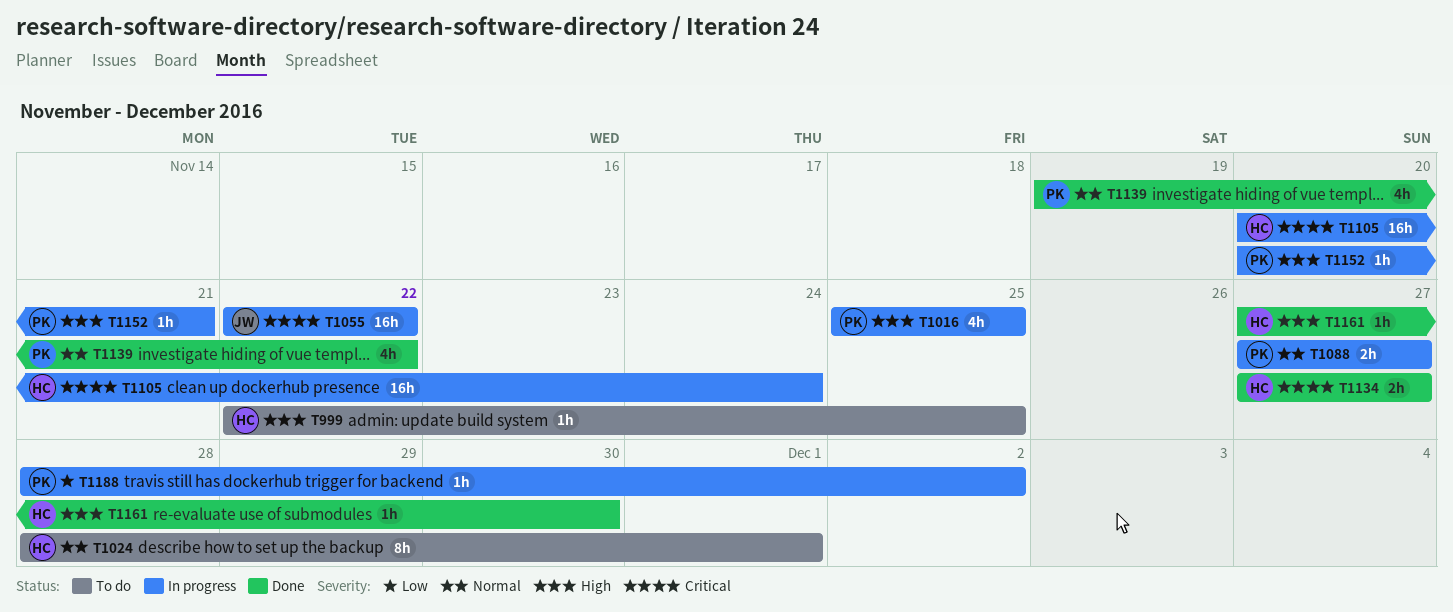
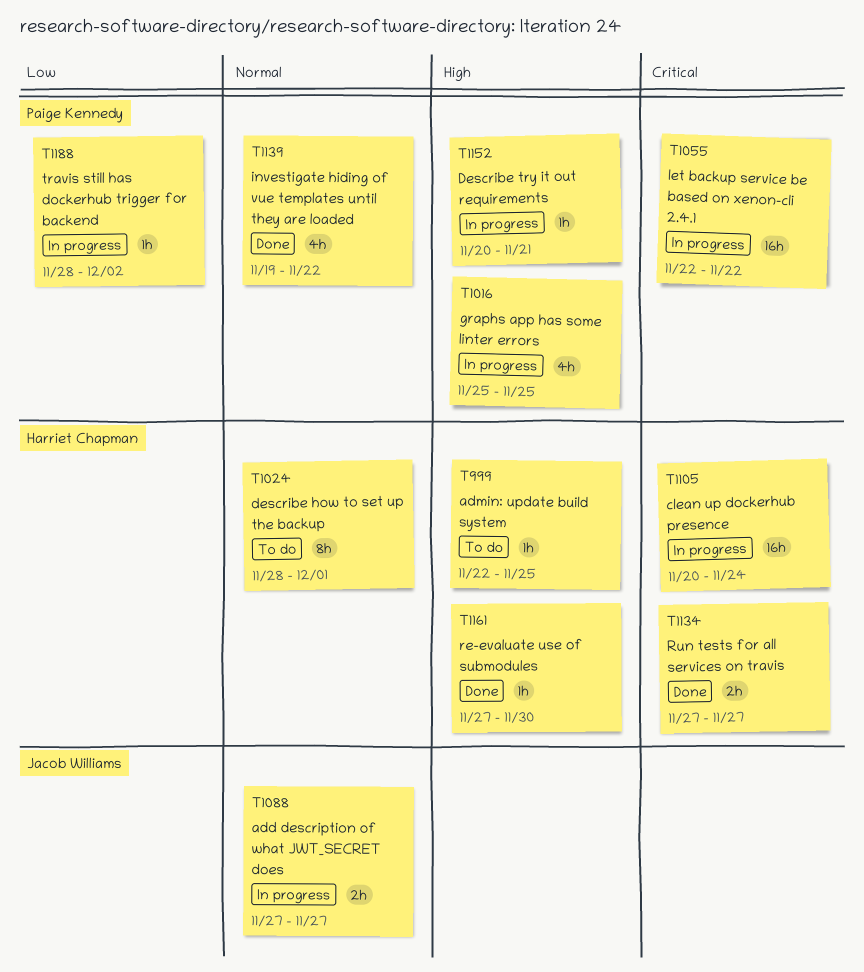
T1055, owner: Jacob Williams -> Paige Kennedy
T1088, owner: Paige Kennedy -> Jacob Williams

